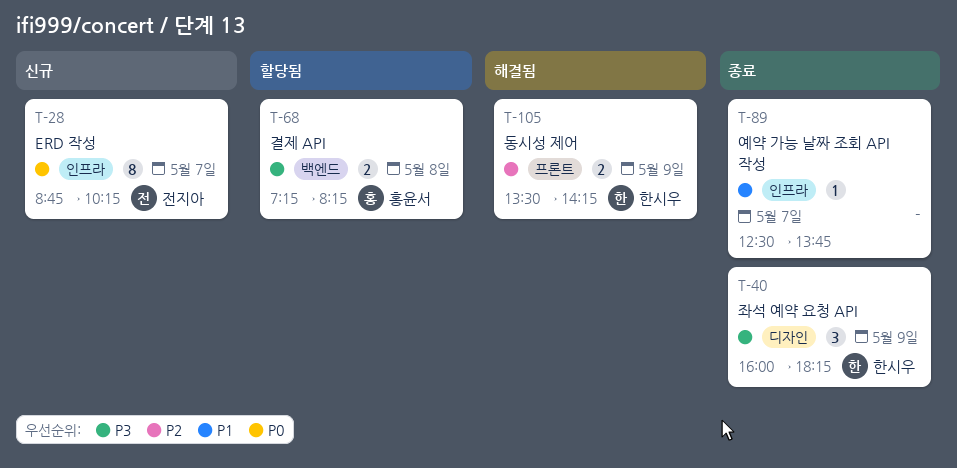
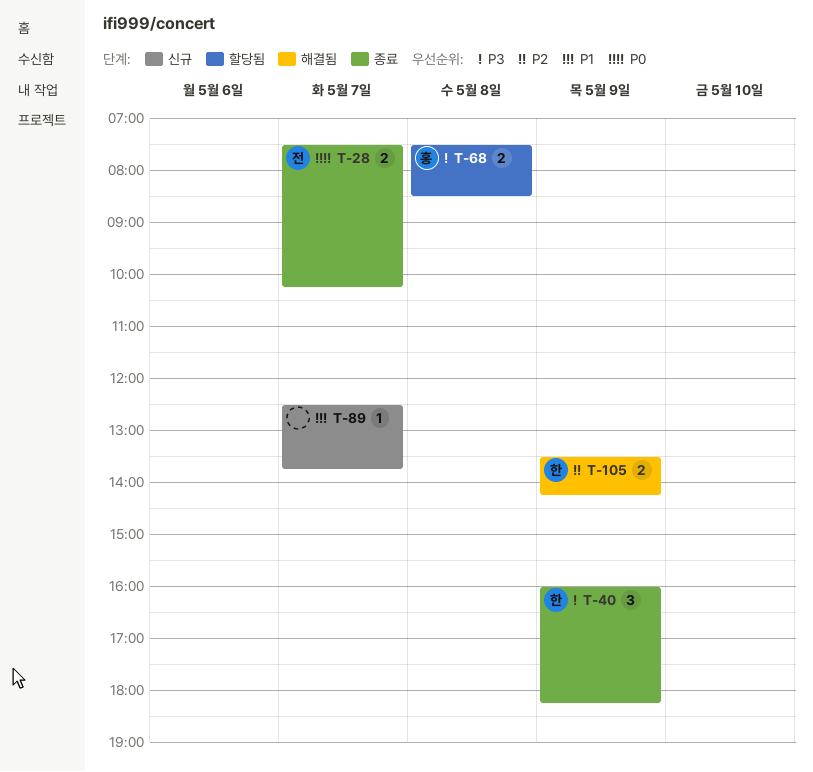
T-28, status: 신규 -> 종료
T-28, estimate: 8 -> 2
T-28, begins: 08:45 -> 07:30
T-68, begins: 07:15 -> 07:30
T-68, ends: 08:15 -> 08:30
T-89, status: 종료 -> 신규

